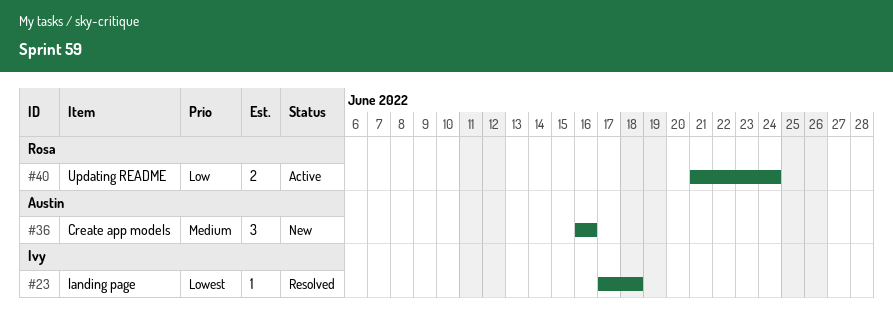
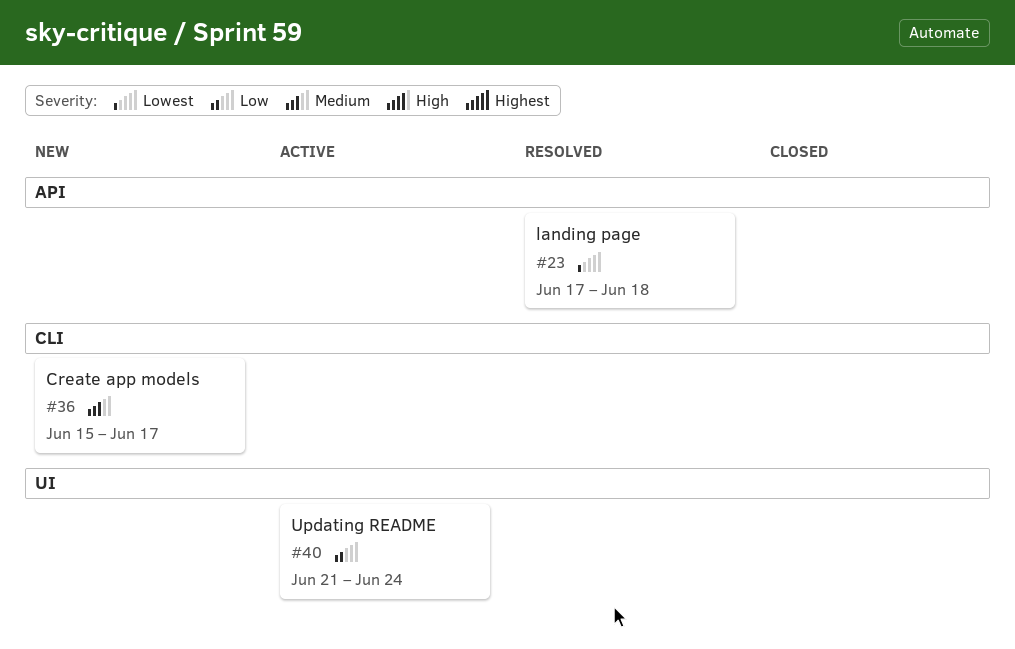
#36, start: Jun 16 -> Jun 15
#36, due: Jun 16 -> Jun 17

